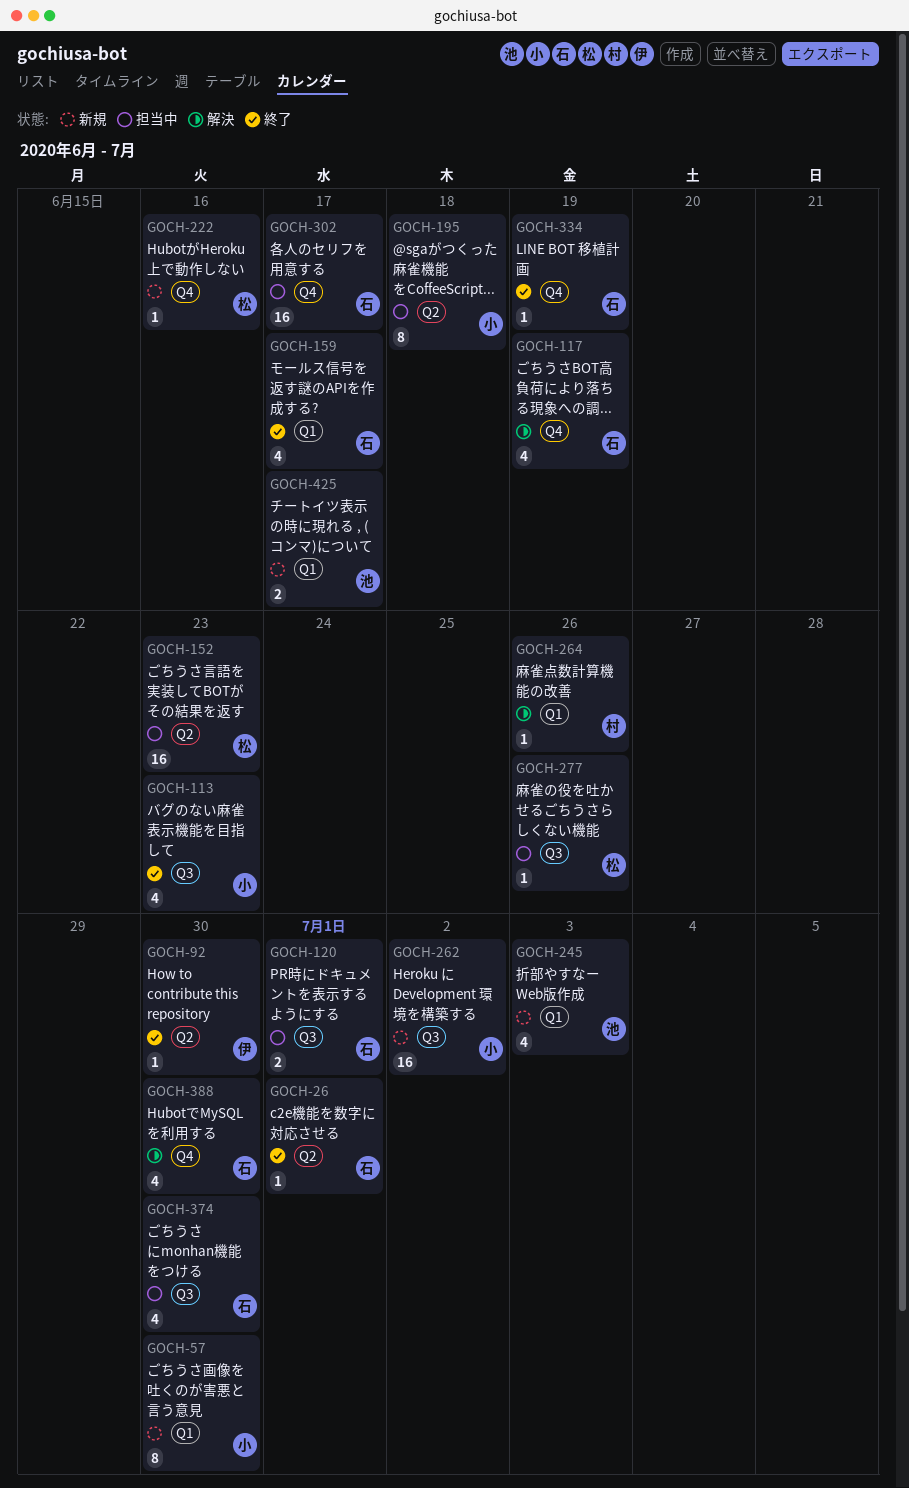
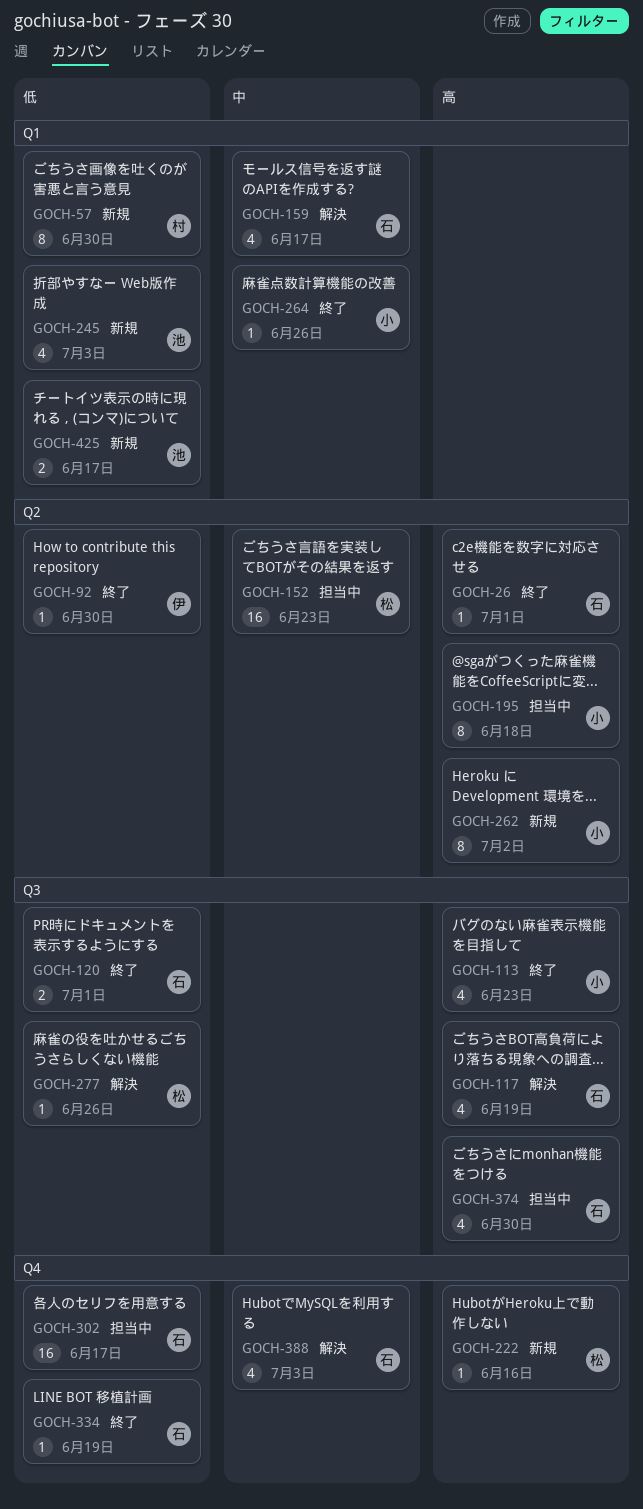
GOCH-57, owner: 小 -> 村
GOCH-117, label: Q4 -> Q3
GOCH-120, status: 担当中 -> 終了
GOCH-159, status: 終了 -> 解決
GOCH-262, label: Q3 -> Q2
GOCH-262, estimate: 16 -> 8
GOCH-264, status: 解決 -> 終了
GOCH-264, owner: 村 -> 小
GOCH-277, status: 担当中 -> 解決
GOCH-388, due: Jun 30 -> Jul 3

